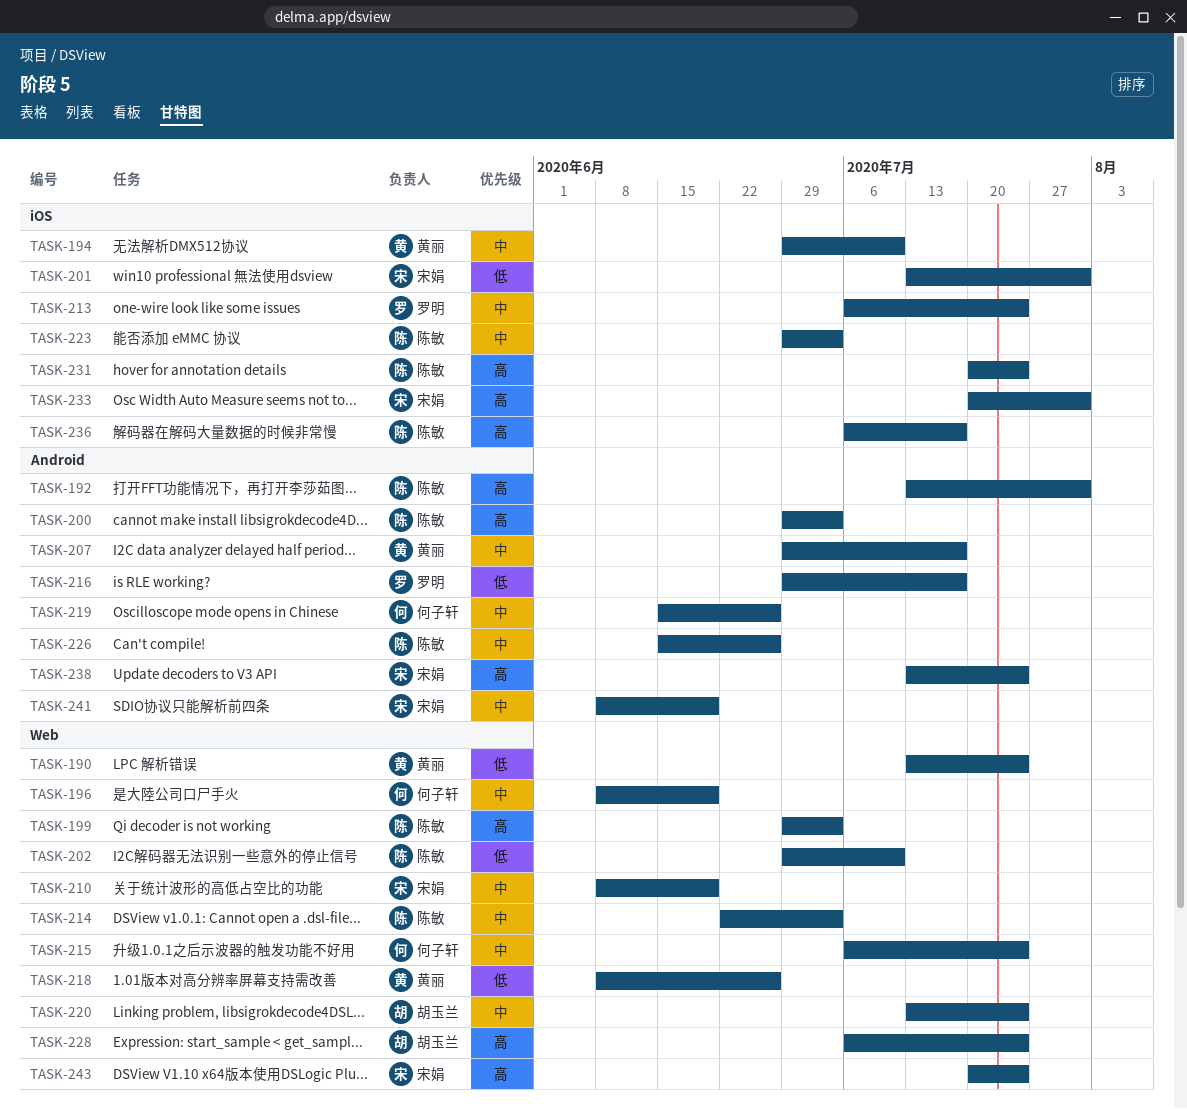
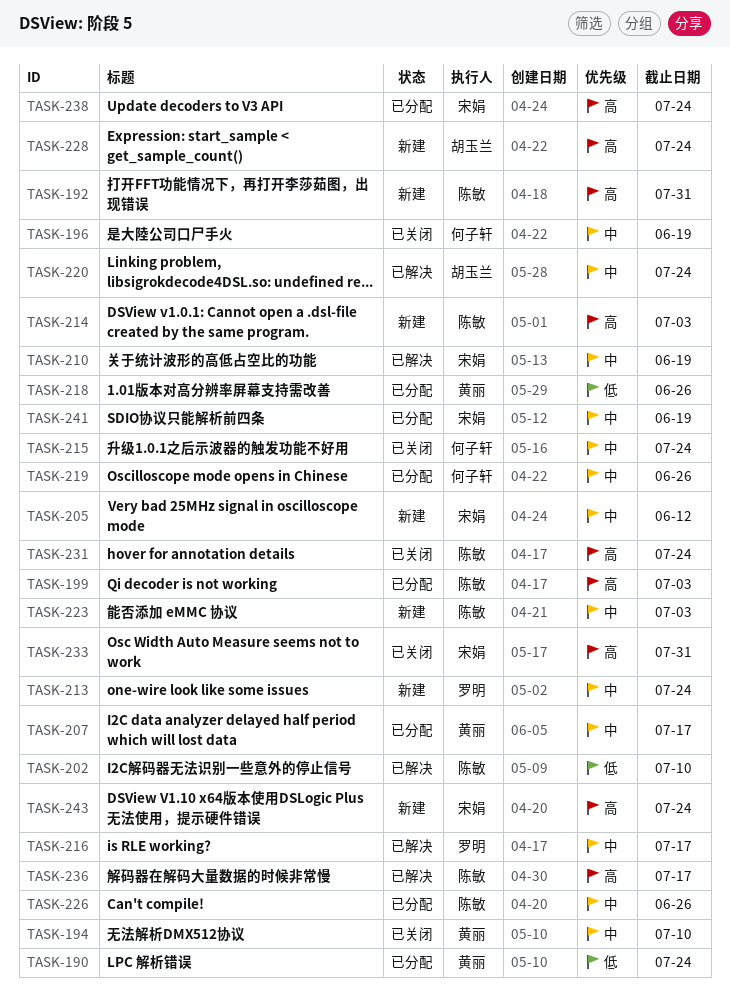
TASK-200: present -> none
TASK-201: present -> none
TASK-205: none -> present
TASK-214, priority: 中 -> 高
TASK-216, priority: 低 -> 中

